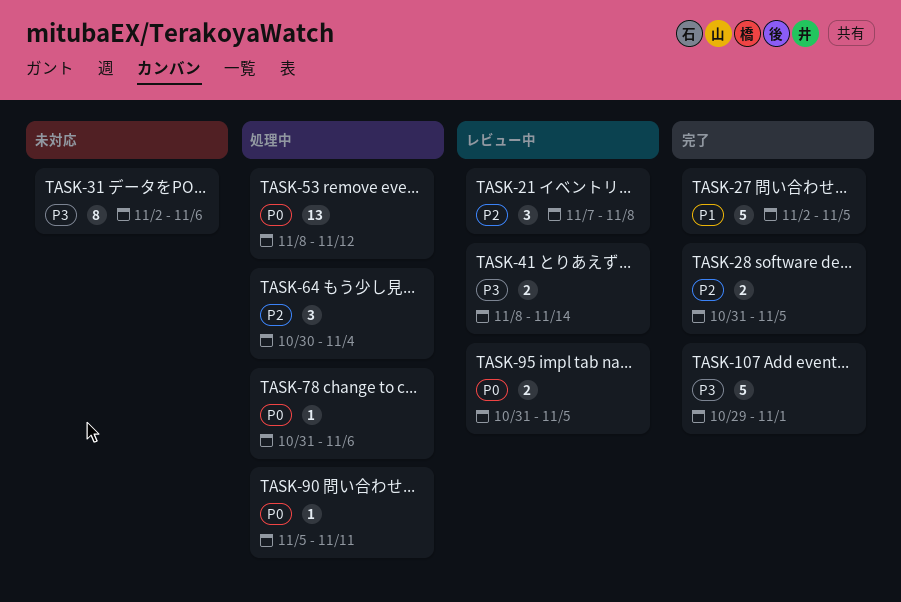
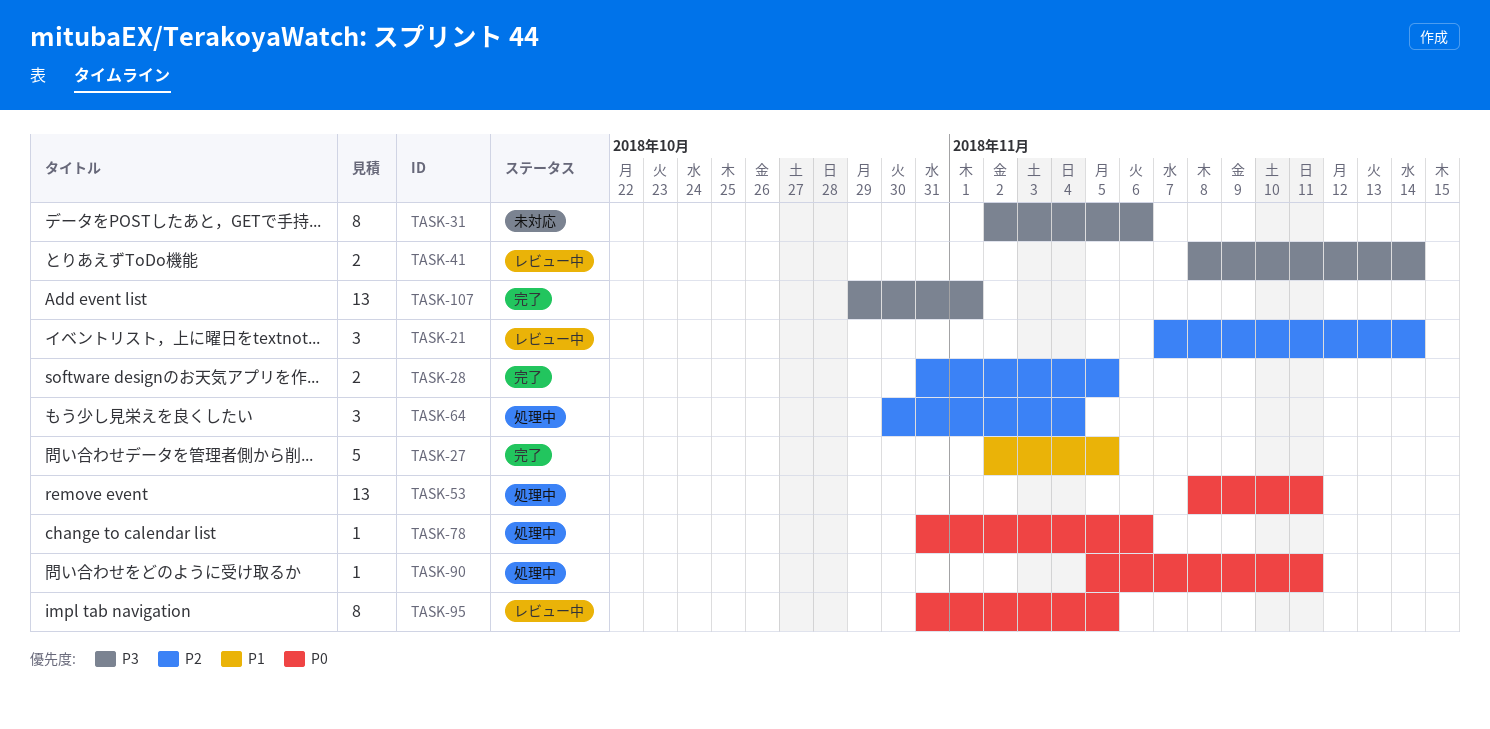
TASK-21, due: Nov 8 -> Nov 14
TASK-53, due: Nov 12 -> Nov 11
TASK-95, estimate: 2 -> 8
TASK-107, estimate: 5 -> 13

